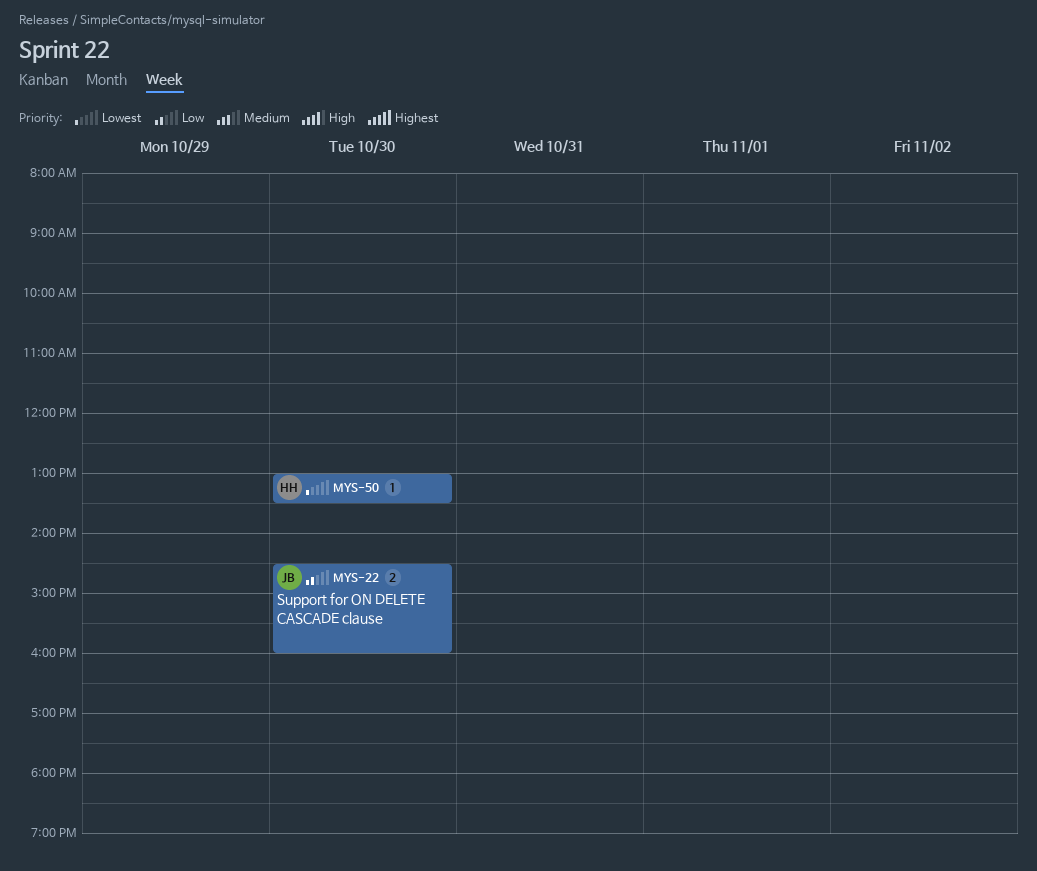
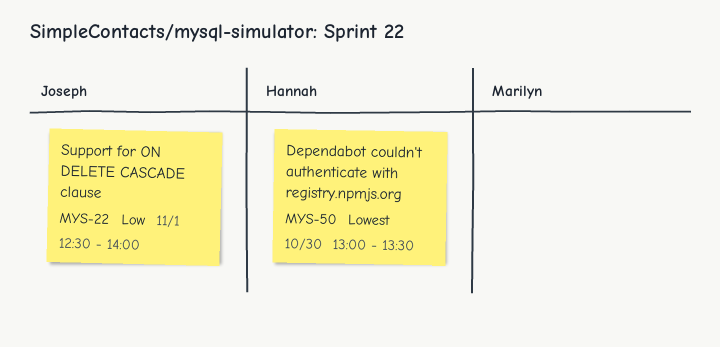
MYS-22, day: Oct 30 -> Nov 1
MYS-22, begins: 14:30 -> 12:30
MYS-22, ends: 16:00 -> 14:00

